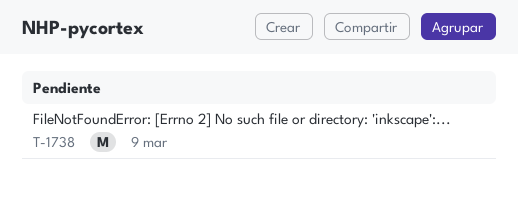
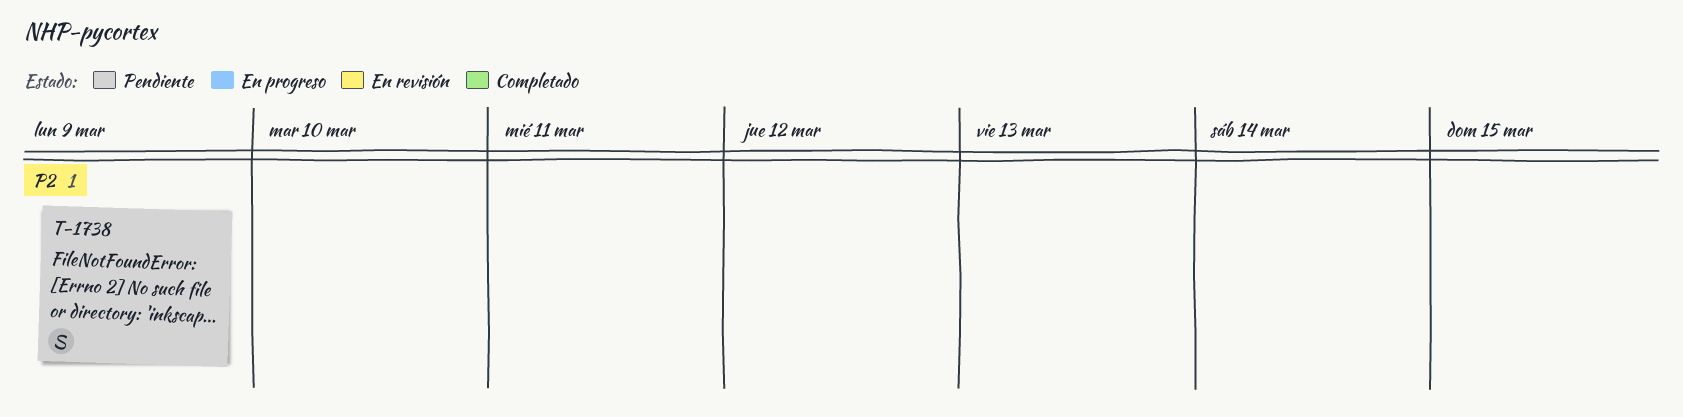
T-1738, estimate: M -> S

